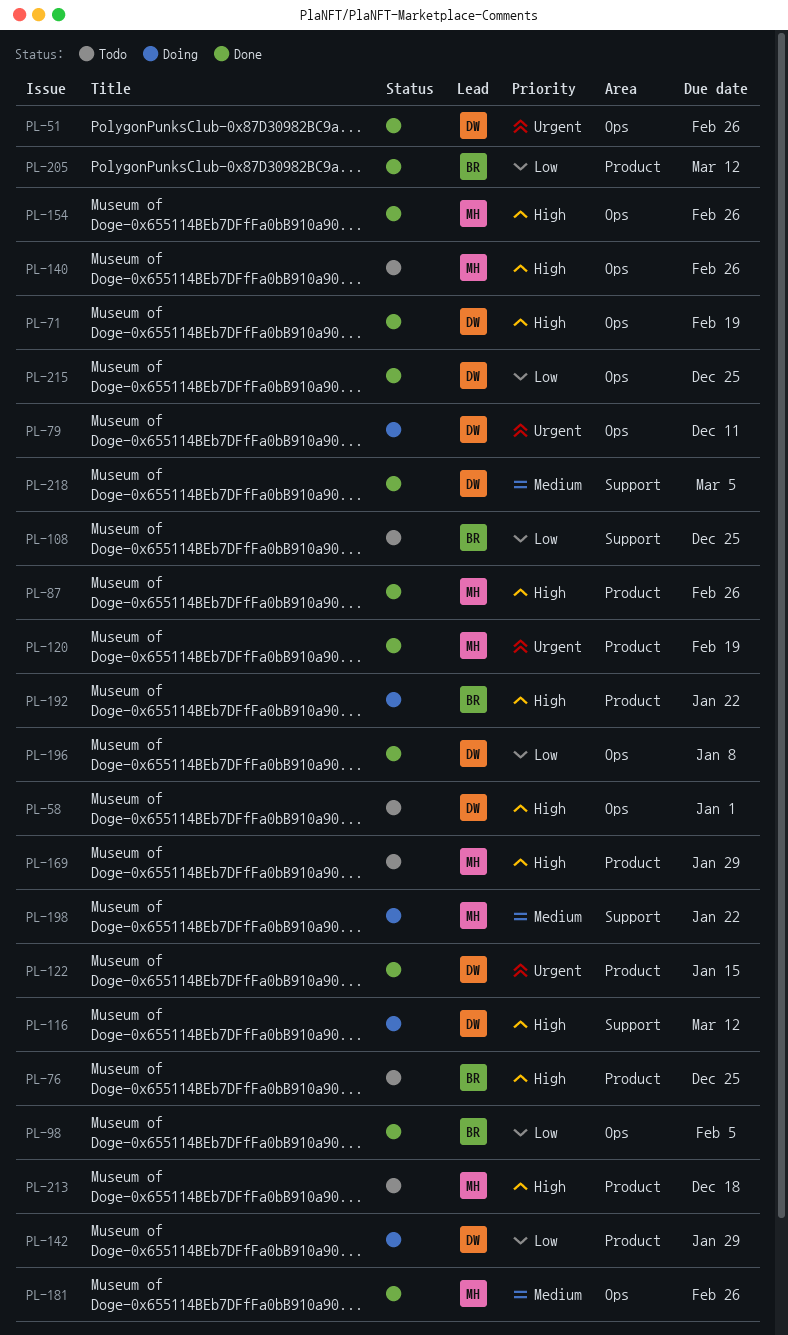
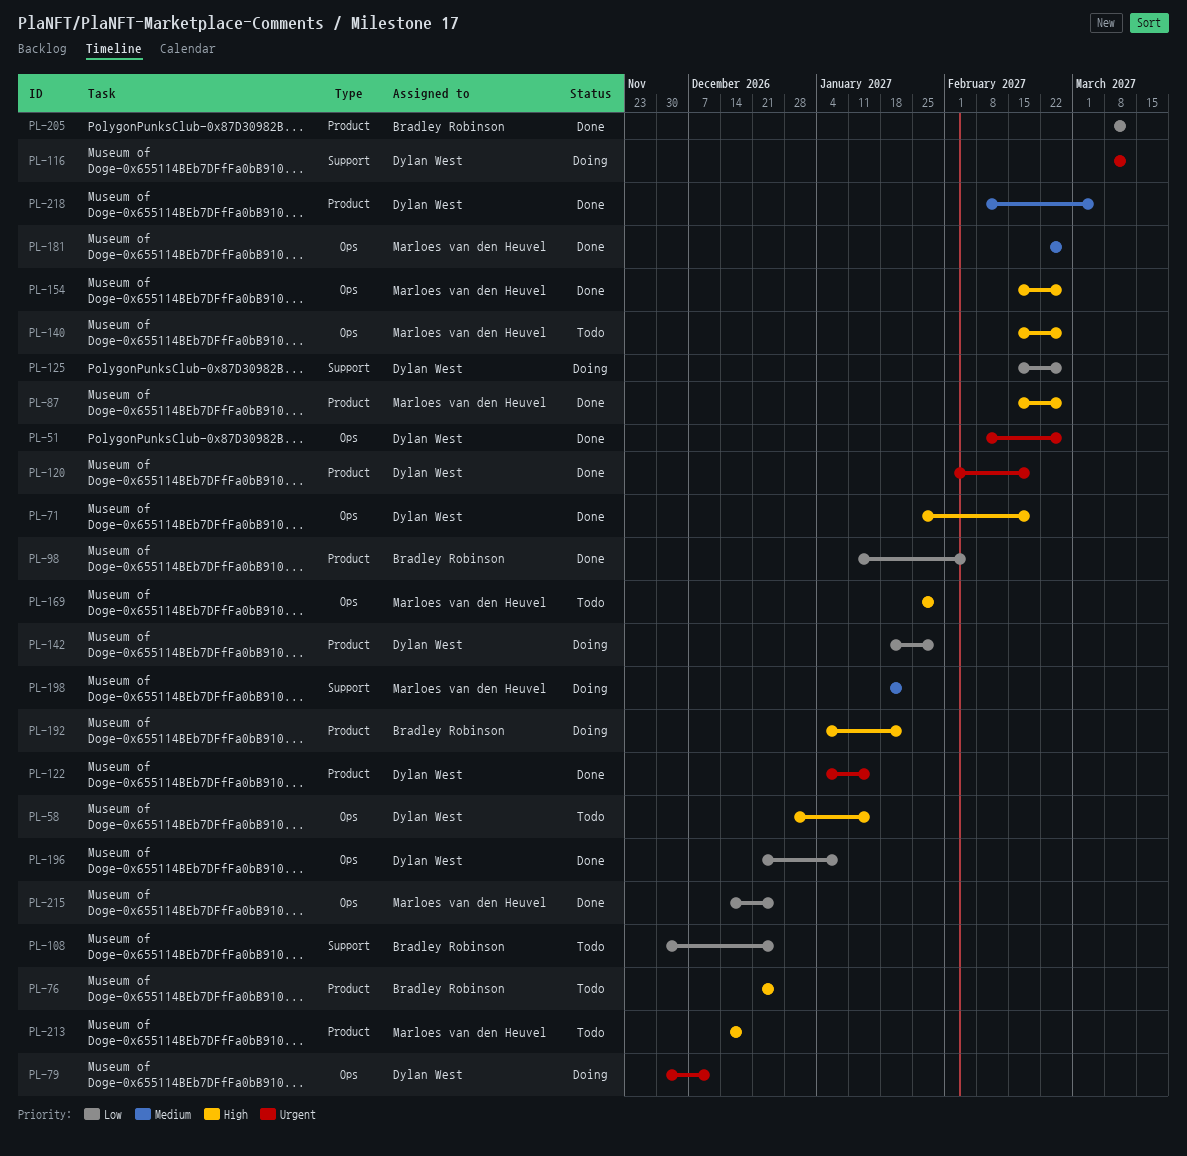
PL-58, due: Jan 1 -> Jan 15
PL-98, label: Ops -> Product
PL-116, priority: High -> Urgent
PL-120, owner: Marloes van den Heuvel -> Dylan West
PL-125: none -> present
PL-169, label: Product -> Ops
PL-215, owner: Dylan West -> Marloes van den Heuvel
PL-218, label: Support -> Product

